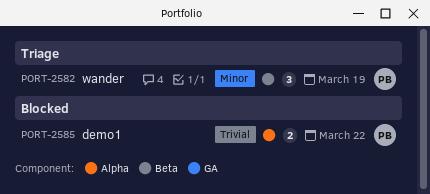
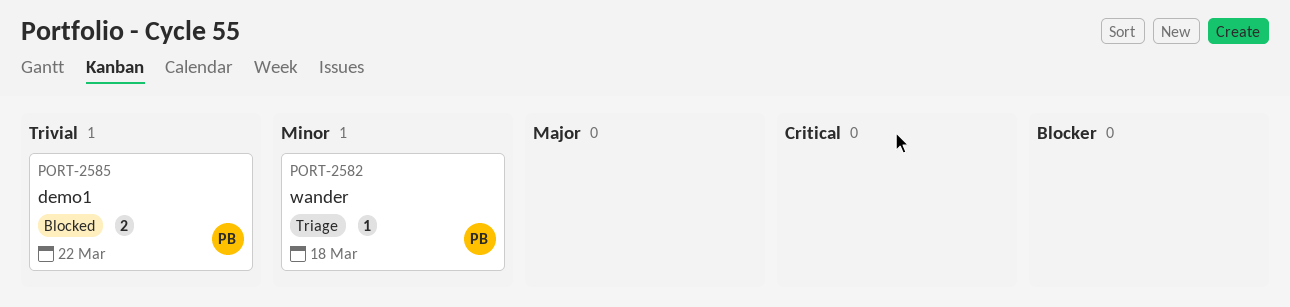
PORT-2582, estimate: 3 -> 1
PORT-2582, due: Mar 19 -> Mar 18

